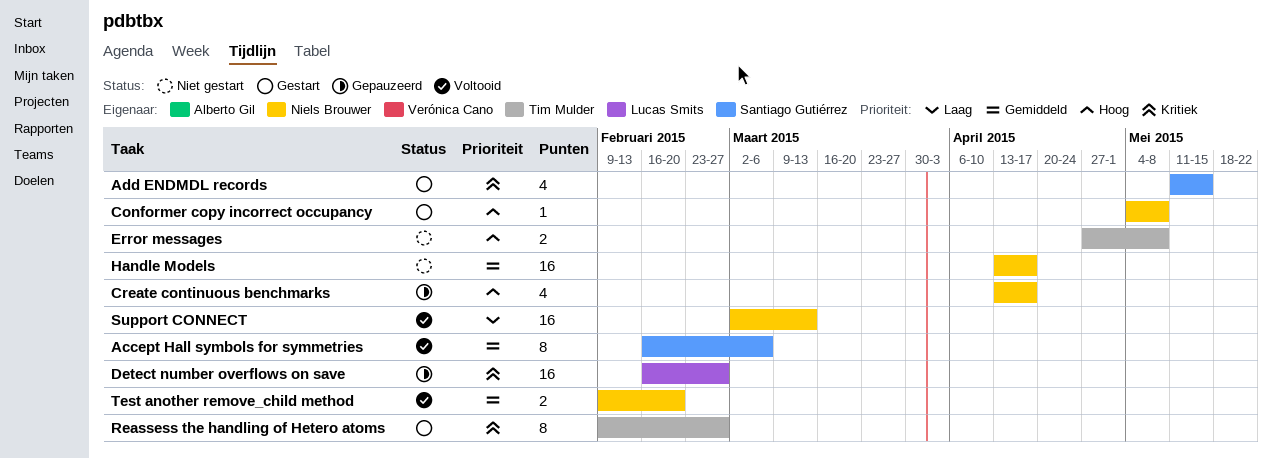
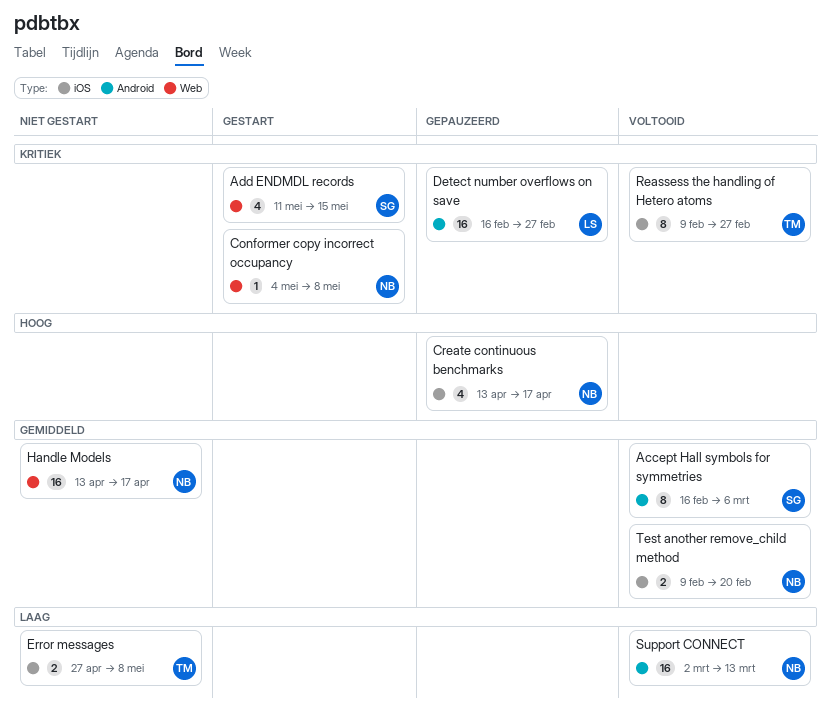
Conformer copy incorrect occupancy, priority: Hoog -> Kritiek
Error messages, priority: Hoog -> Laag
Reassess the handling of Hetero atoms, status: Gestart -> Voltooid

